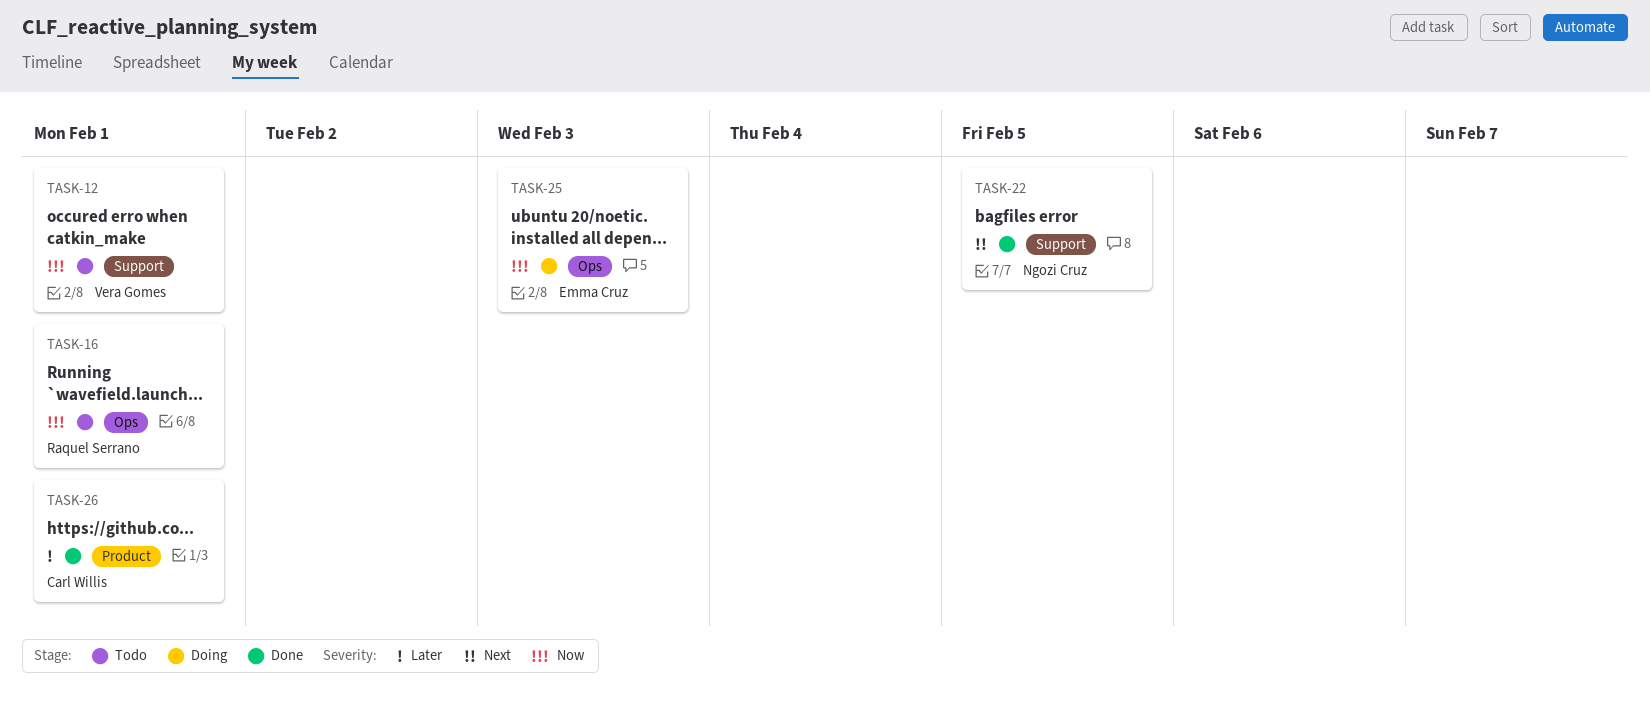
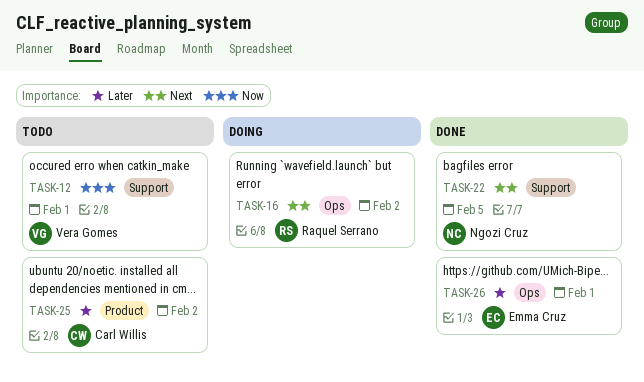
TASK-16, status: Todo -> Doing
TASK-16, priority: Now -> Next
TASK-16, due: Feb 1 -> Feb 2
TASK-25, status: Doing -> Todo
TASK-25, owner: Emma Cruz -> Carl Willis
TASK-25, priority: Now -> Later
TASK-25, label: Ops -> Product
TASK-25, due: Feb 3 -> Feb 2
TASK-26, owner: Carl Willis -> Emma Cruz
TASK-26, label: Product -> Ops

